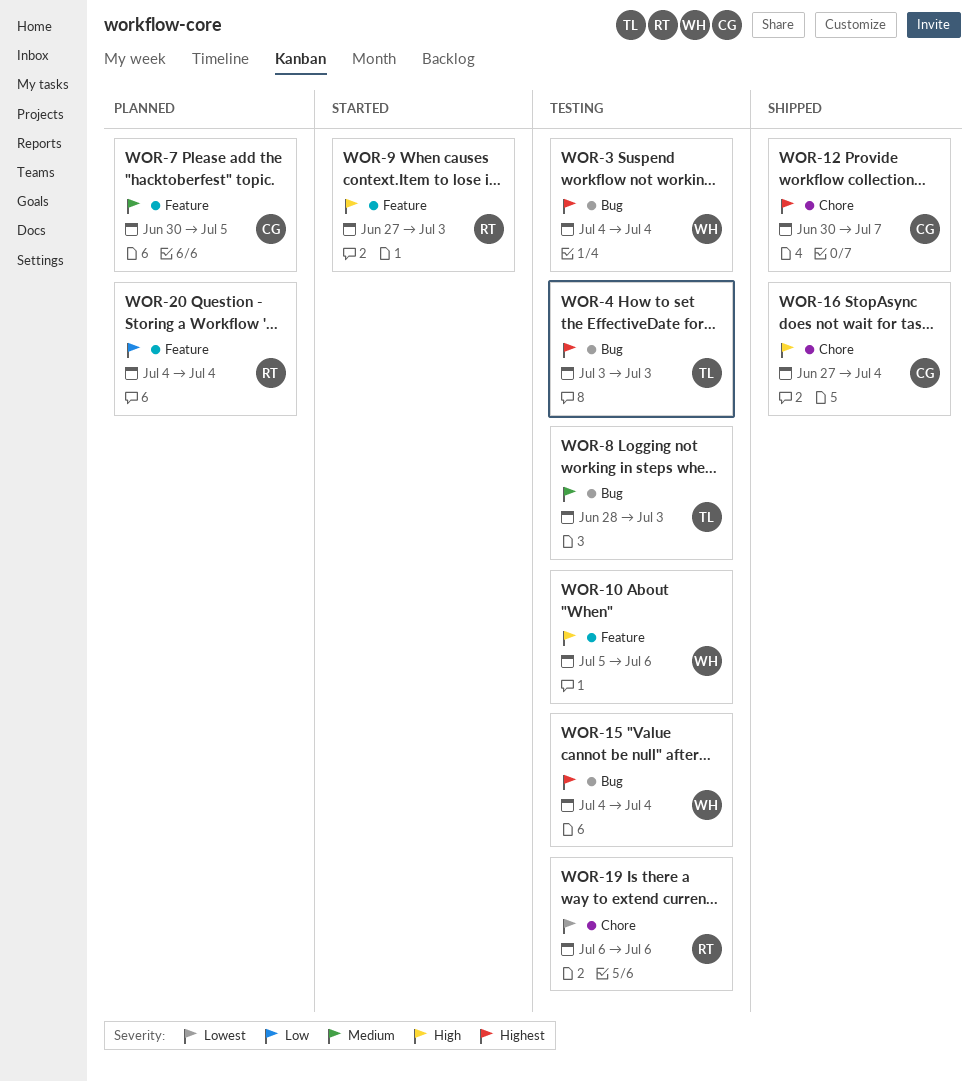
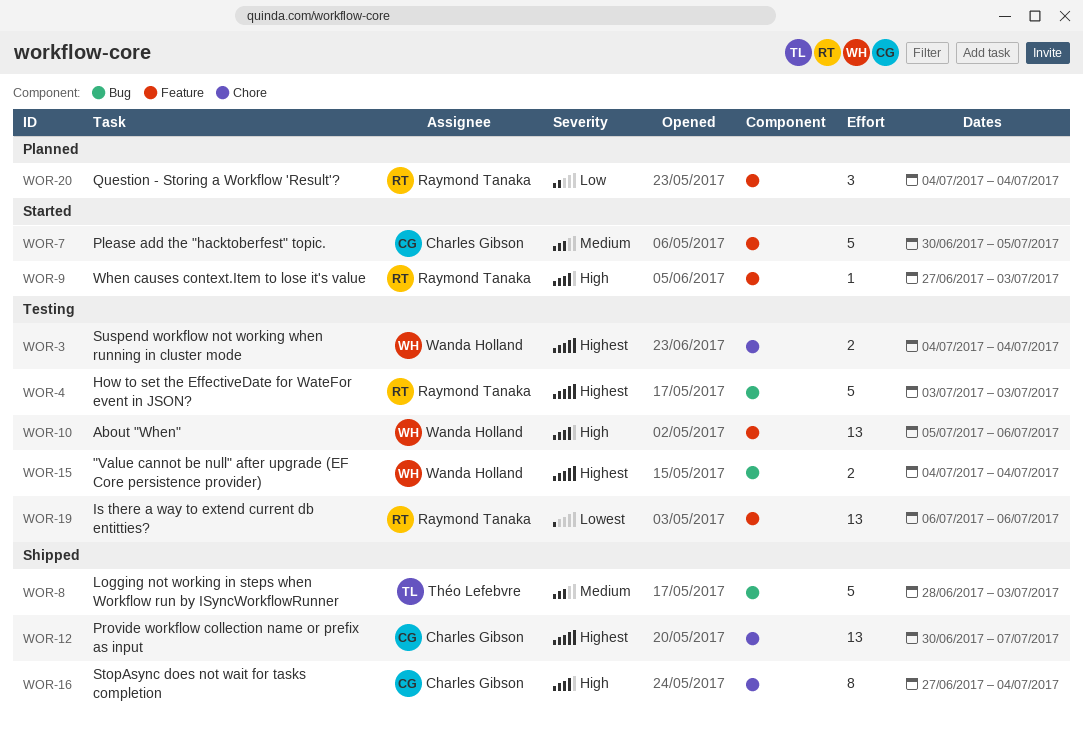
WOR-3, label: Bug -> Chore
WOR-4, owner: Théo Lefebvre -> Raymond Tanaka
WOR-7, status: Planned -> Started
WOR-8, status: Testing -> Shipped
WOR-19, label: Chore -> Feature

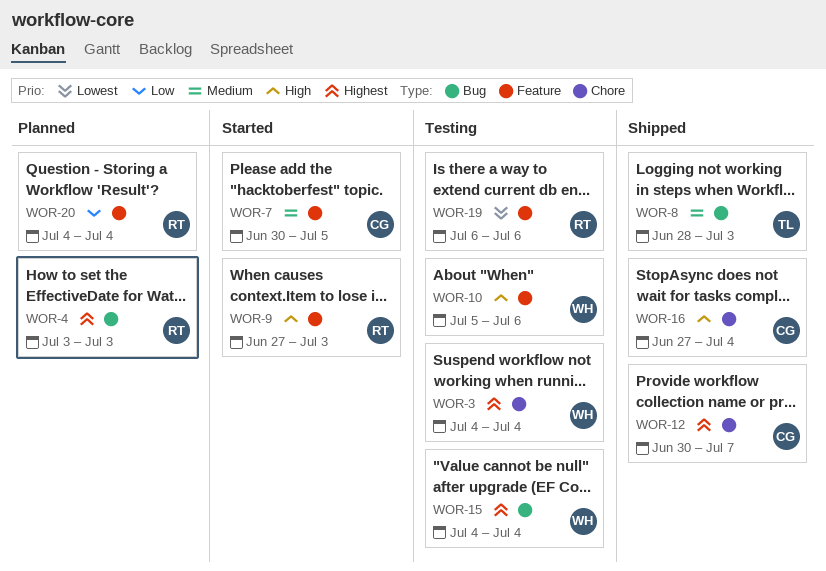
WOR-4, status: Testing -> Planned

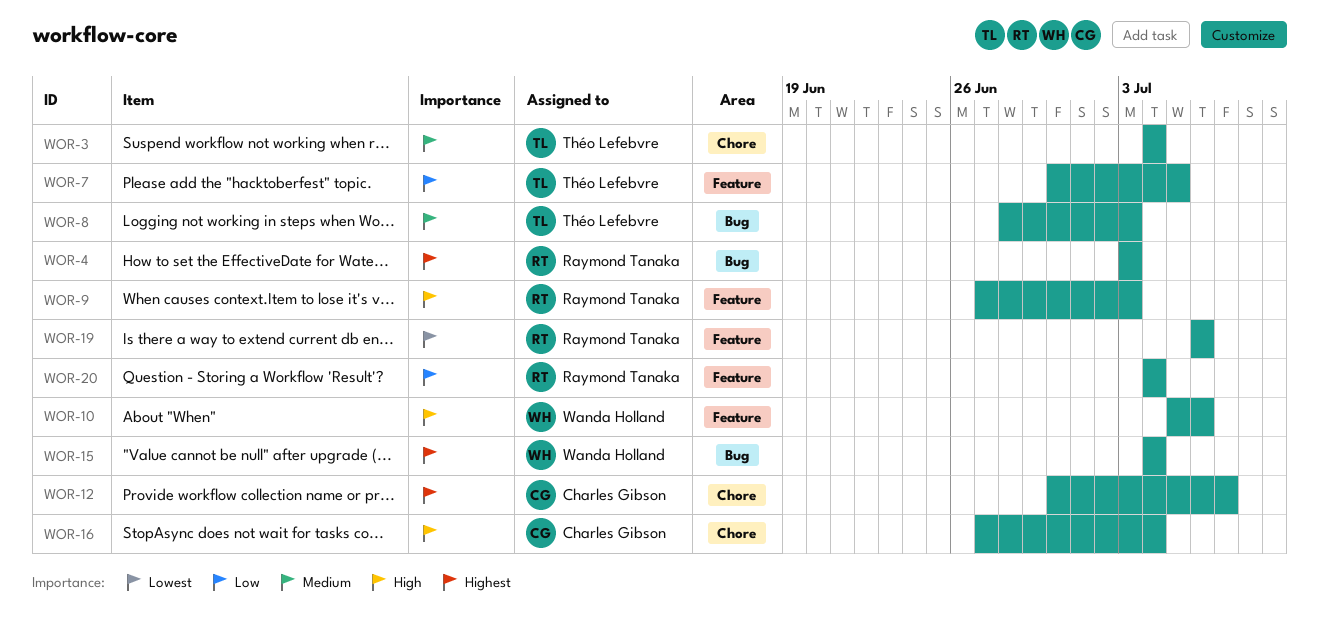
WOR-3, owner: Wanda Holland -> Théo Lefebvre
WOR-3, priority: Highest -> Medium
WOR-7, owner: Charles Gibson -> Théo Lefebvre
WOR-7, priority: Medium -> Low

